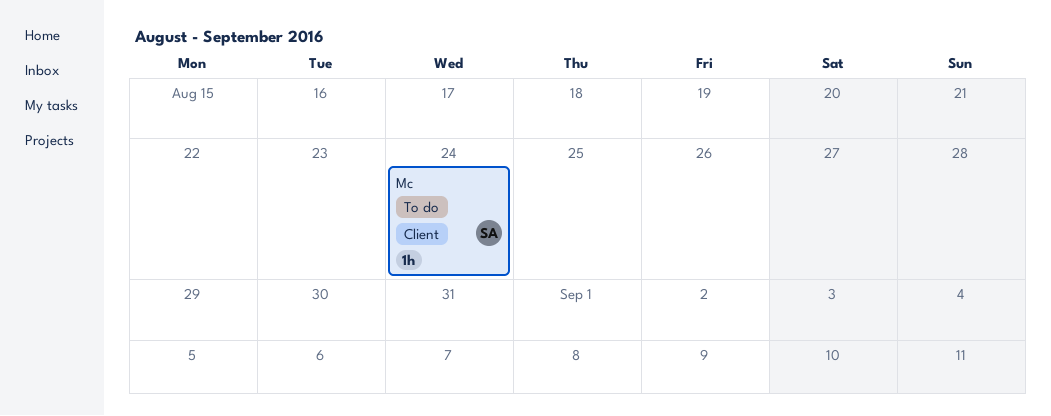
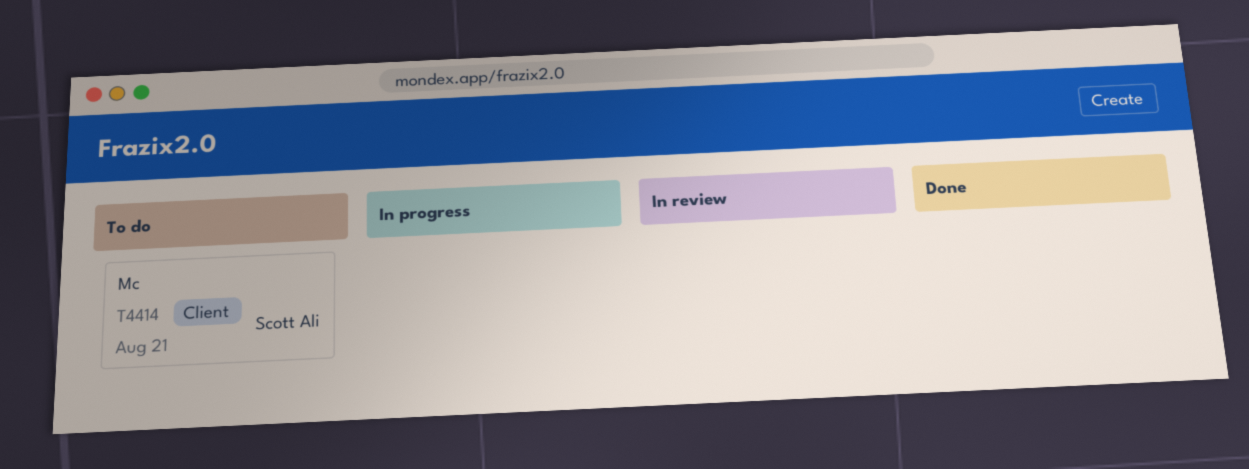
Mc, due: Aug 24 -> Aug 21

